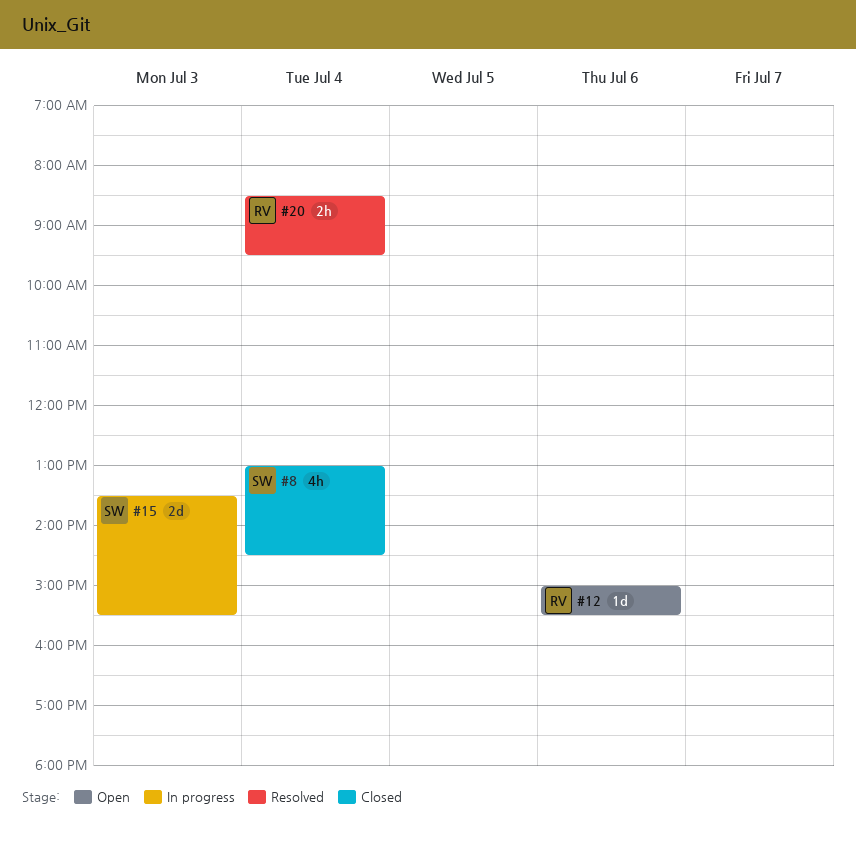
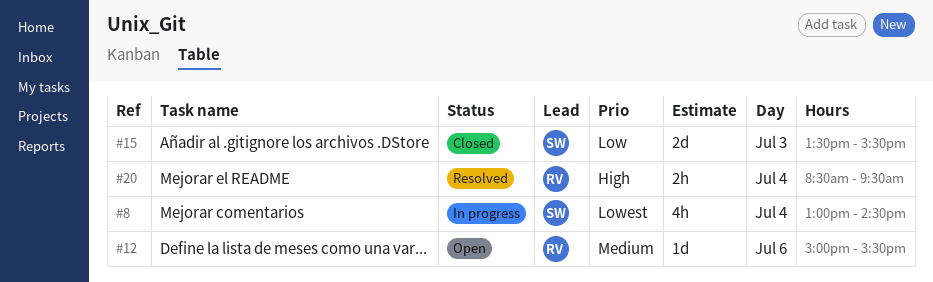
#8, status: Closed -> In progress
#15, status: In progress -> Closed

